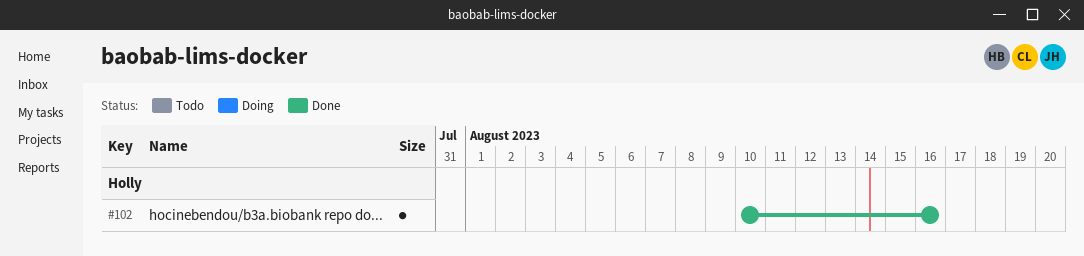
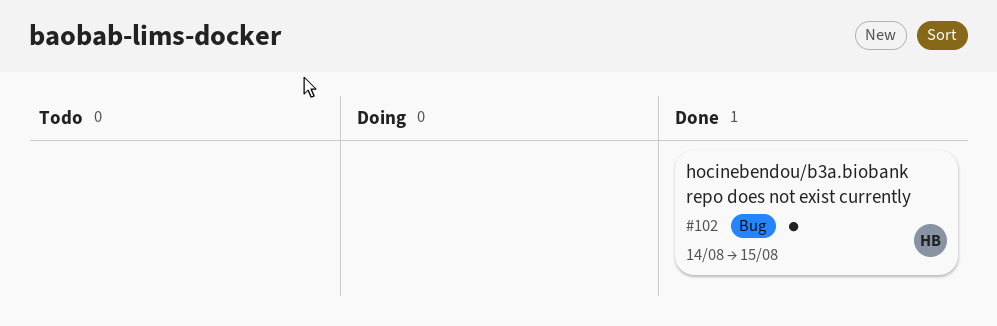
#102, start: Aug 10 -> Aug 14
#102, due: Aug 16 -> Aug 15

